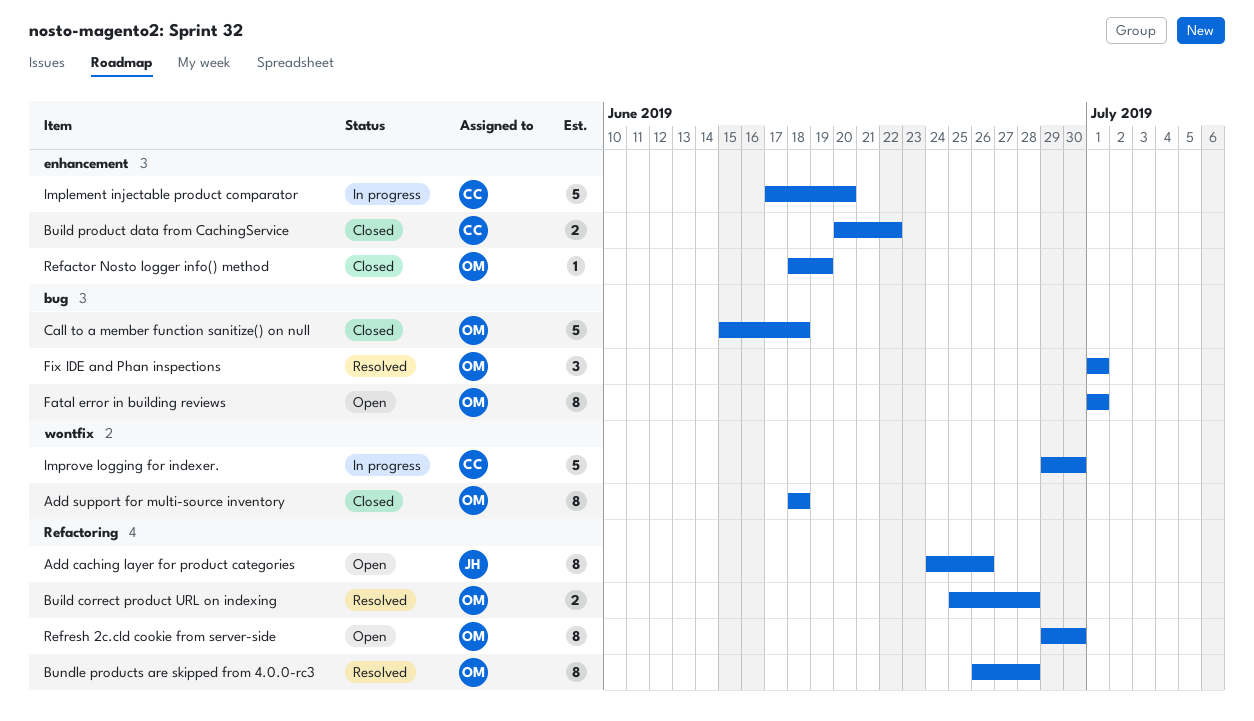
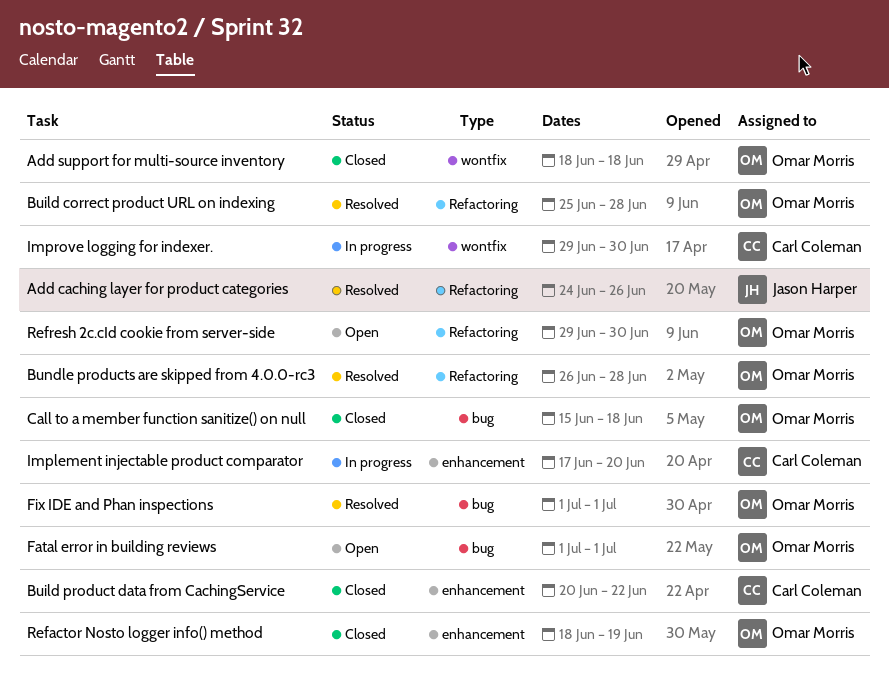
Add caching layer for product categories, status: Open -> Resolved

